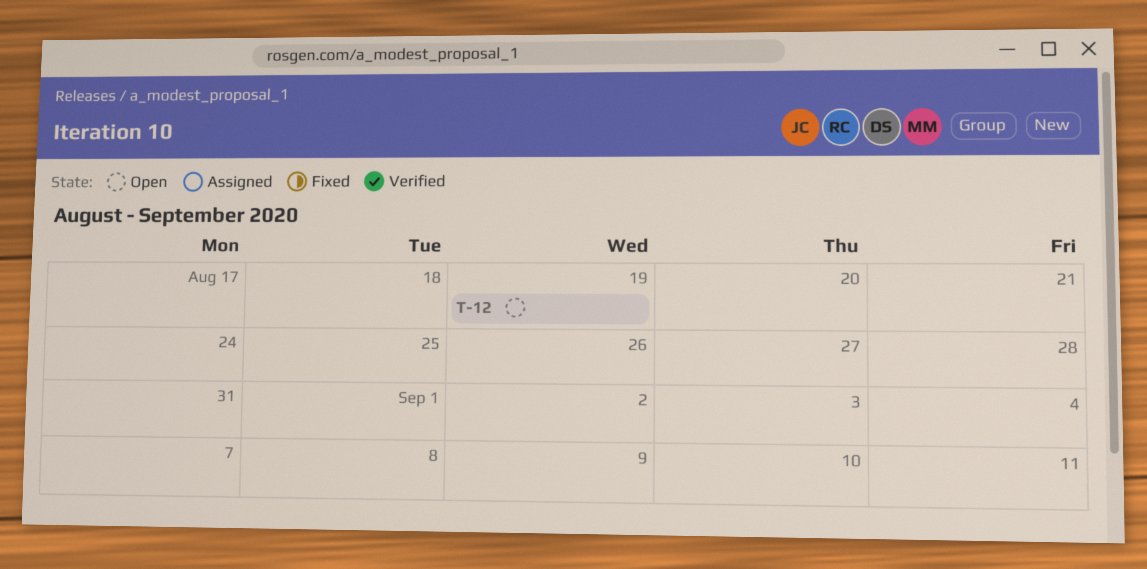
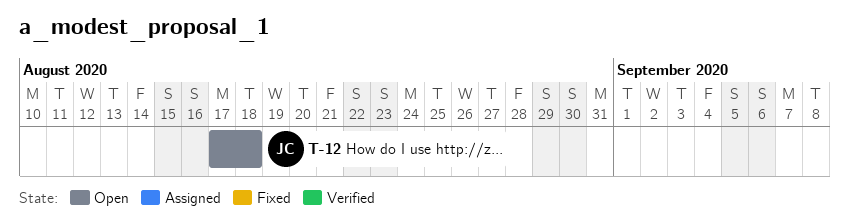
T-12, due: Aug 19 -> Aug 18

